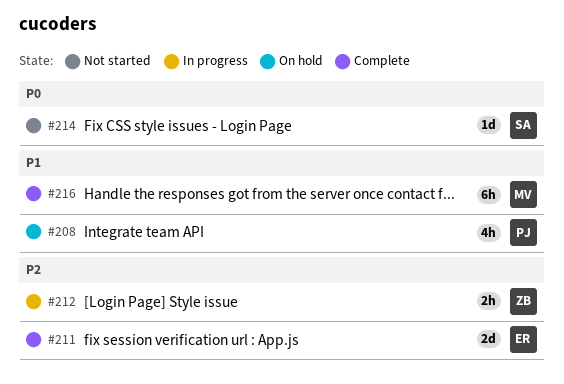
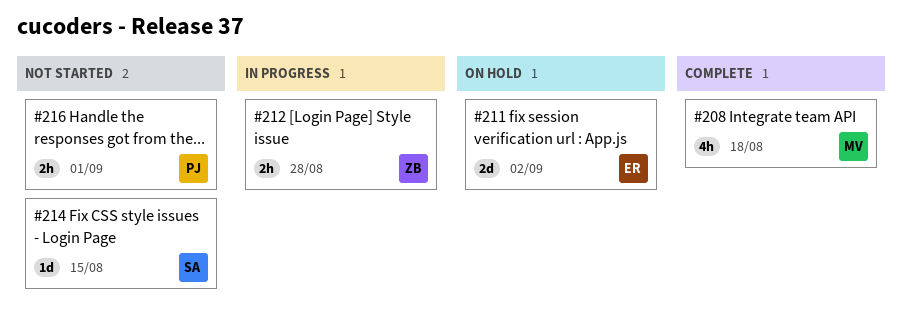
#208, status: On hold -> Complete
#208, owner: PJ -> MV
#211, status: Complete -> On hold
#216, status: Complete -> Not started
#216, owner: MV -> PJ
#216, estimate: 6h -> 2h

